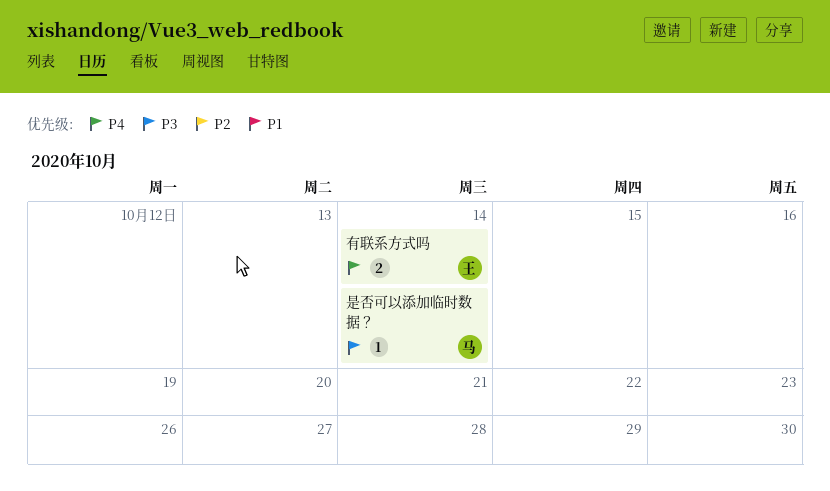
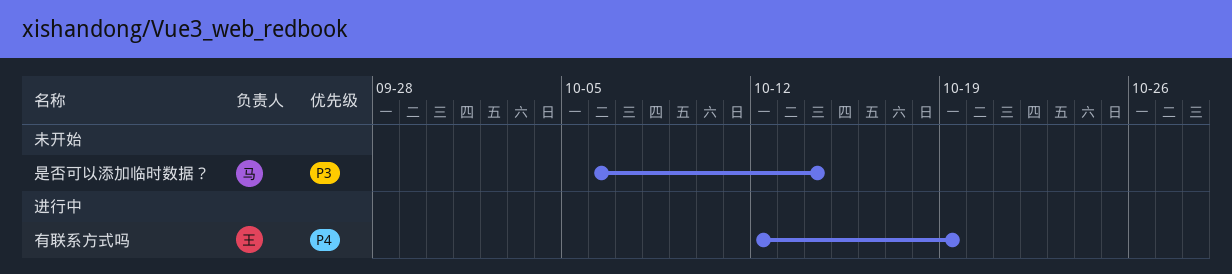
有联系方式吗, due: Oct 14 -> Oct 19

